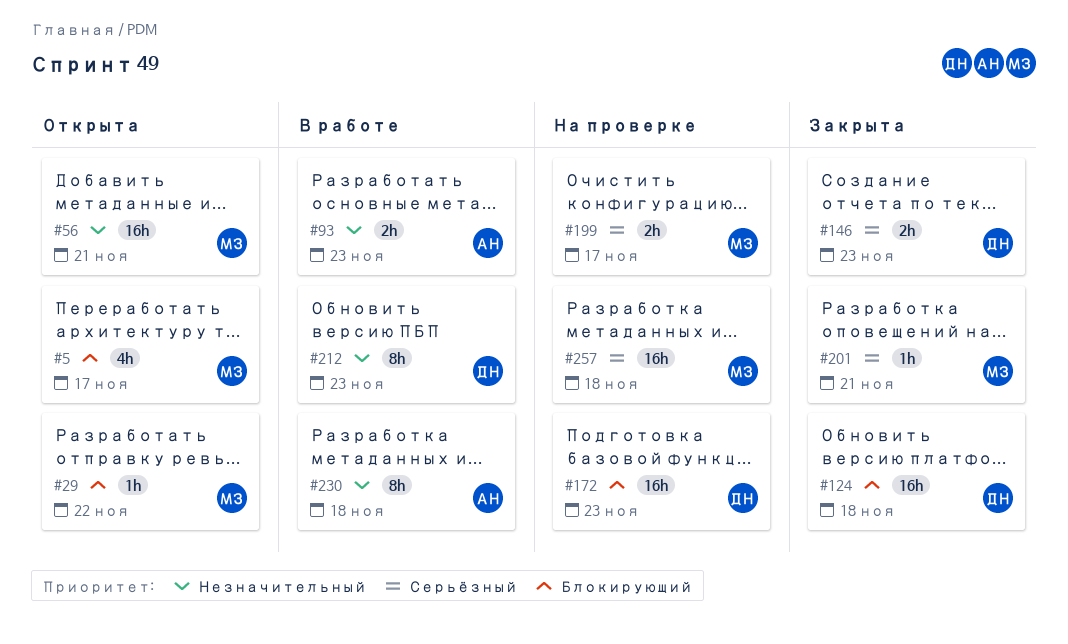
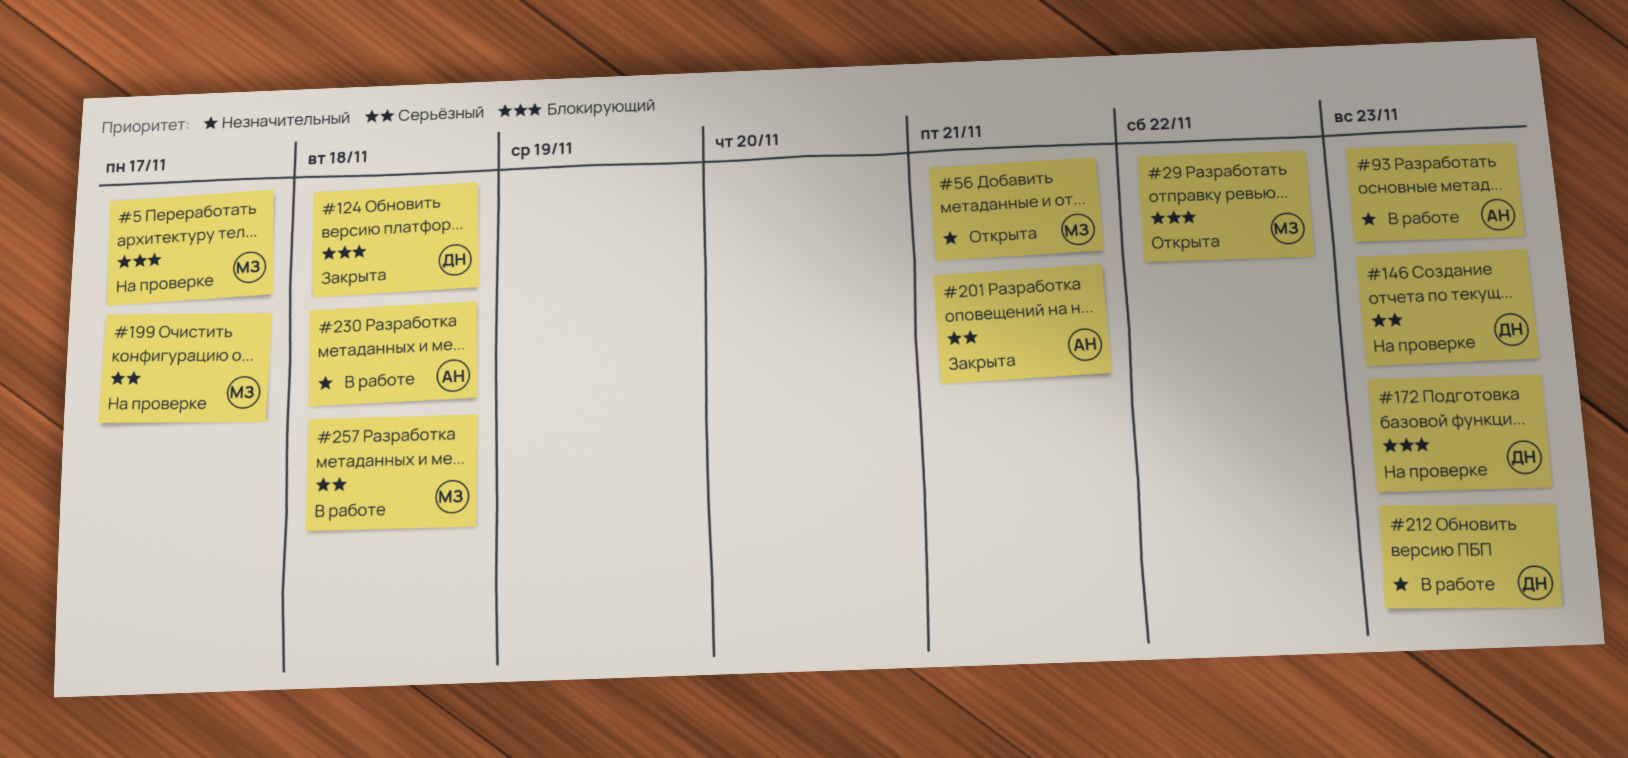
#5, status: Открыта -> На проверке
#146, status: Закрыта -> На проверке
#201, owner: МЗ -> АН
#257, status: На проверке -> В работе

